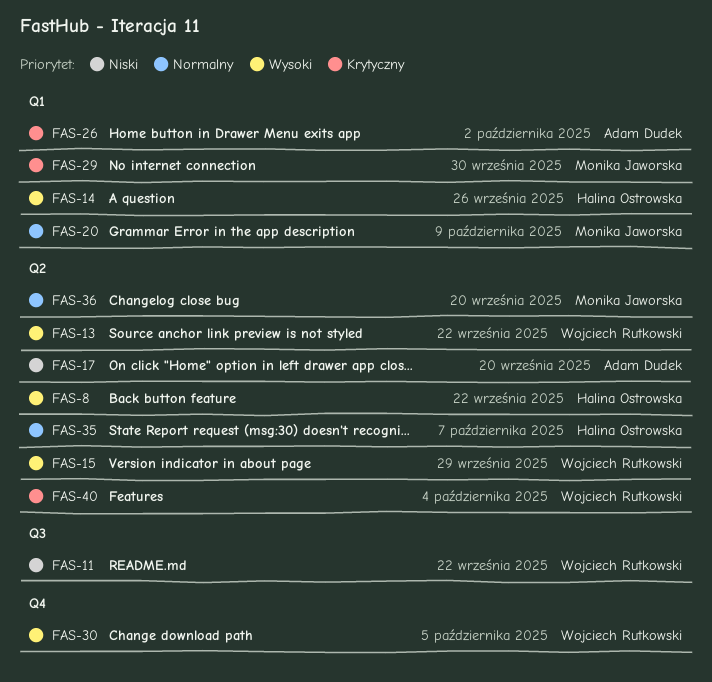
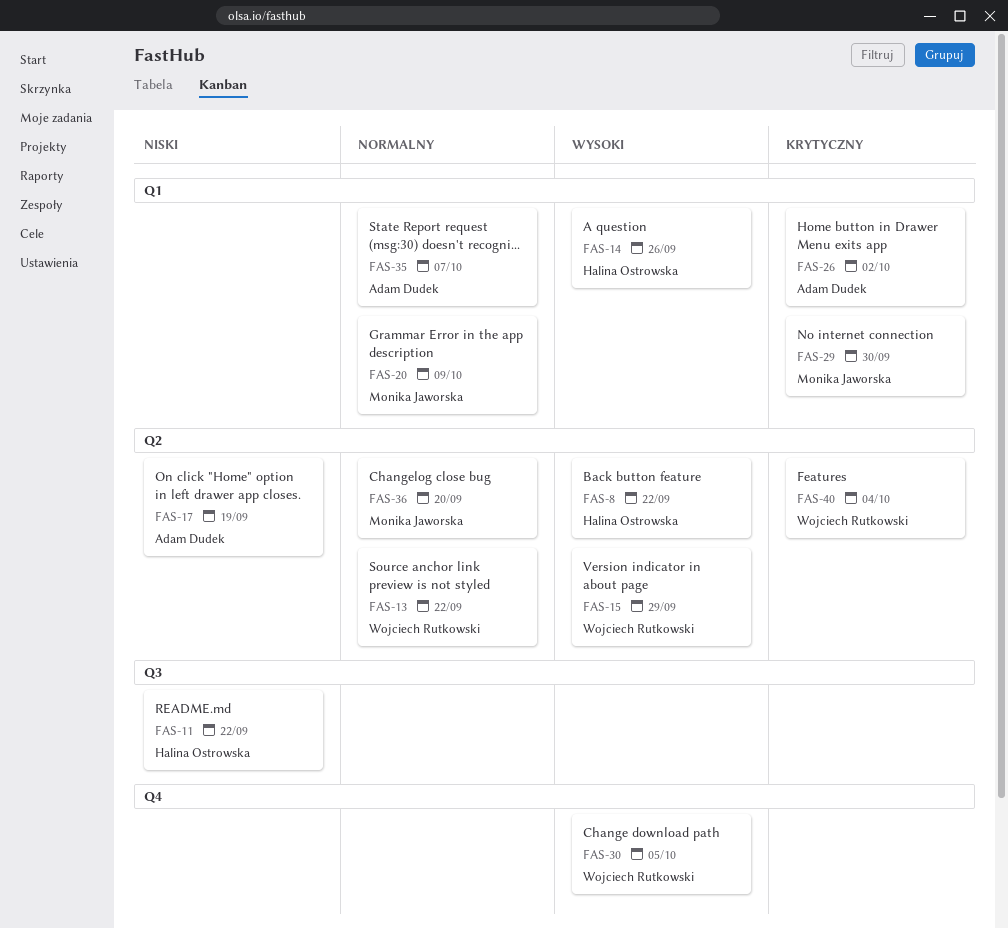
FAS-11, owner: Wojciech Rutkowski -> Halina Ostrowska
FAS-13, priority: Wysoki -> Normalny
FAS-17, due: Sep 20 -> Sep 19
FAS-35, owner: Halina Ostrowska -> Adam Dudek
FAS-35, label: Q2 -> Q1

